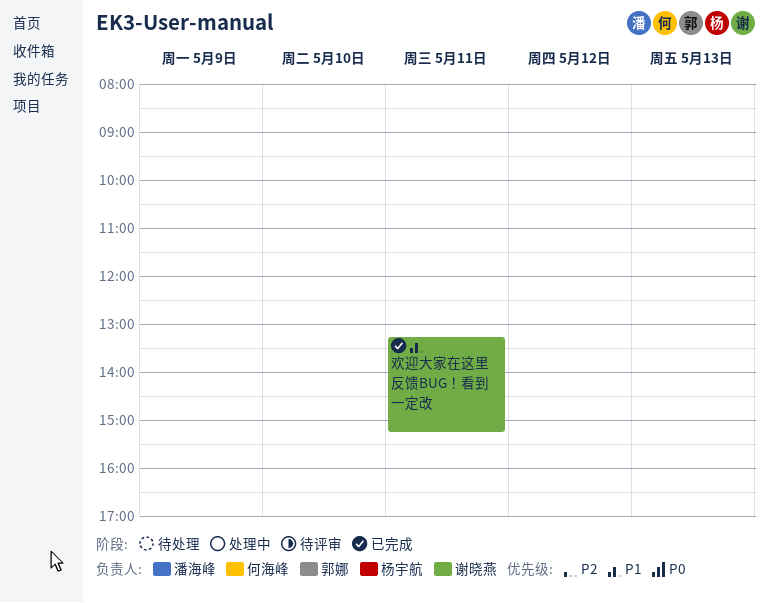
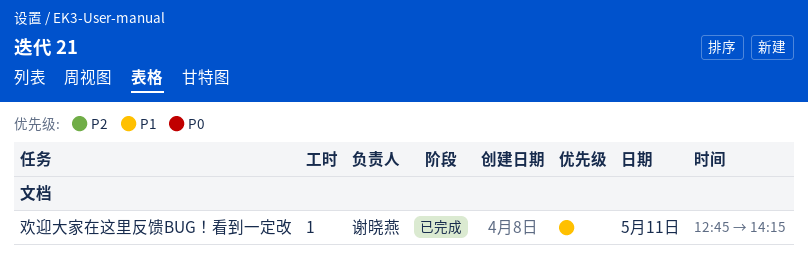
欢迎大家在这里反馈BUG！看到一定改, begins: 13:15 -> 12:45
欢迎大家在这里反馈BUG！看到一定改, ends: 15:15 -> 14:15

